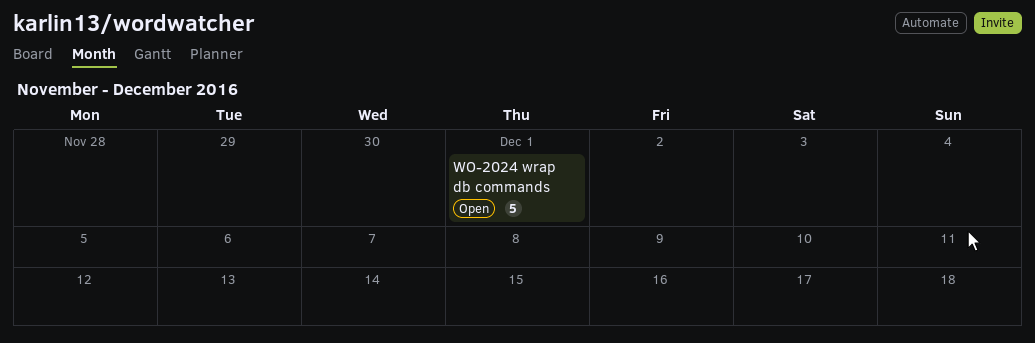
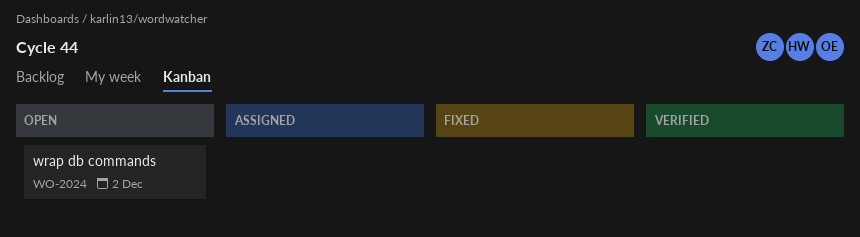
WO-2024, due: Dec 1 -> Dec 2

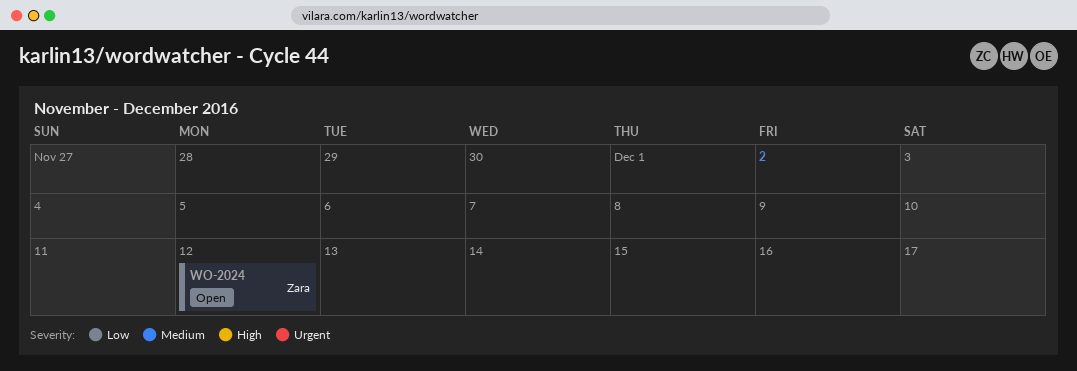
WO-2024, due: Dec 2 -> Dec 12

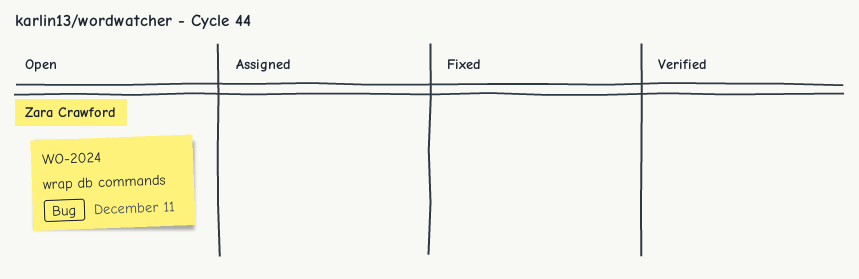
WO-2024, due: Dec 12 -> Dec 11

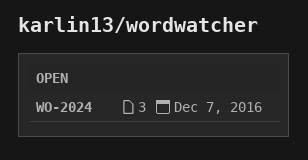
WO-2024, due: Dec 11 -> Dec 7

